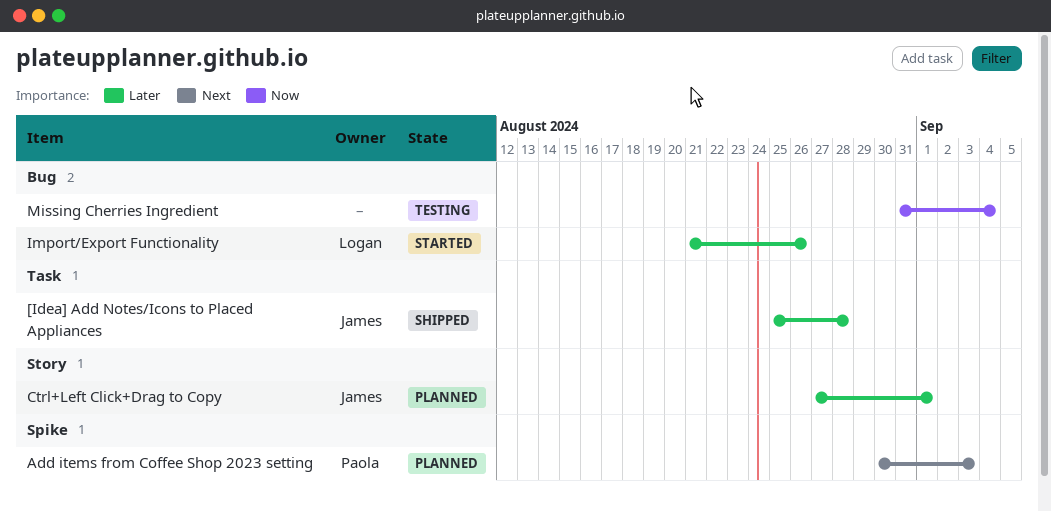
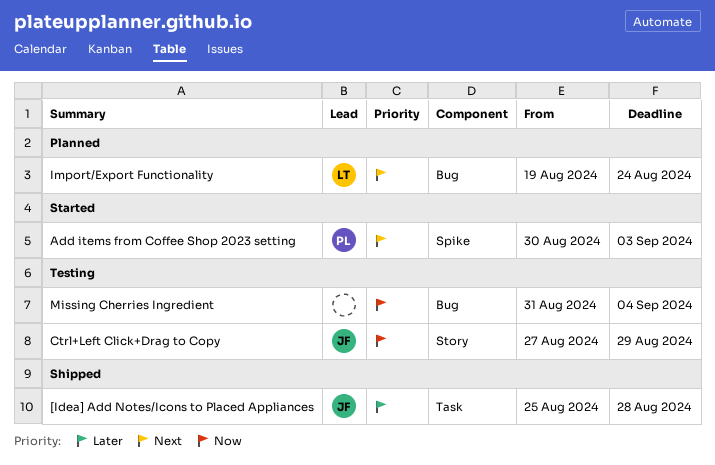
Add items from Coffee Shop 2023 setting, status: Planned -> Started
Ctrl+Left Click+Drag to Copy, status: Planned -> Testing
Ctrl+Left Click+Drag to Copy, priority: Later -> Now
Ctrl+Left Click+Drag to Copy, due: Sep 1 -> Aug 29
Import/Export Functionality, status: Started -> Planned
Import/Export Functionality, priority: Later -> Next
Import/Export Functionality, start: Aug 21 -> Aug 19
Import/Export Functionality, due: Aug 26 -> Aug 24

